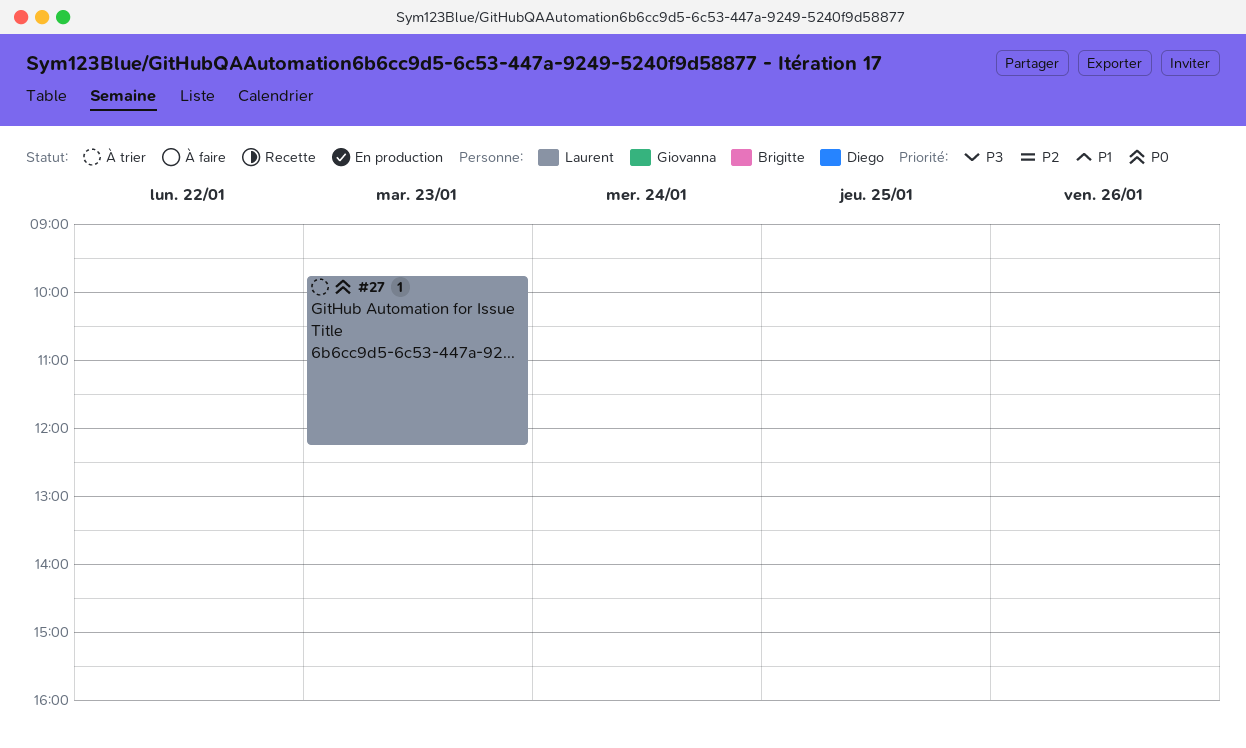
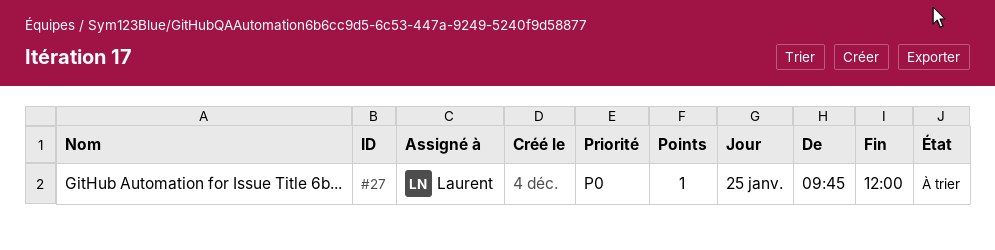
#27, day: Jan 23 -> Jan 25
#27, ends: 12:15 -> 12:00

